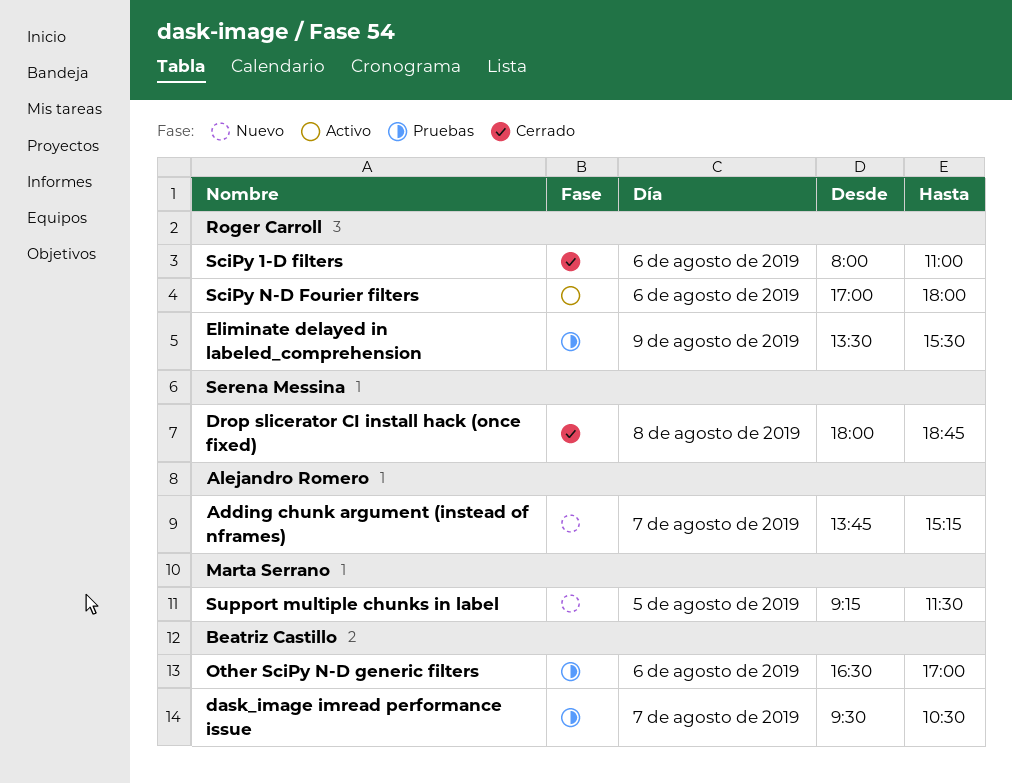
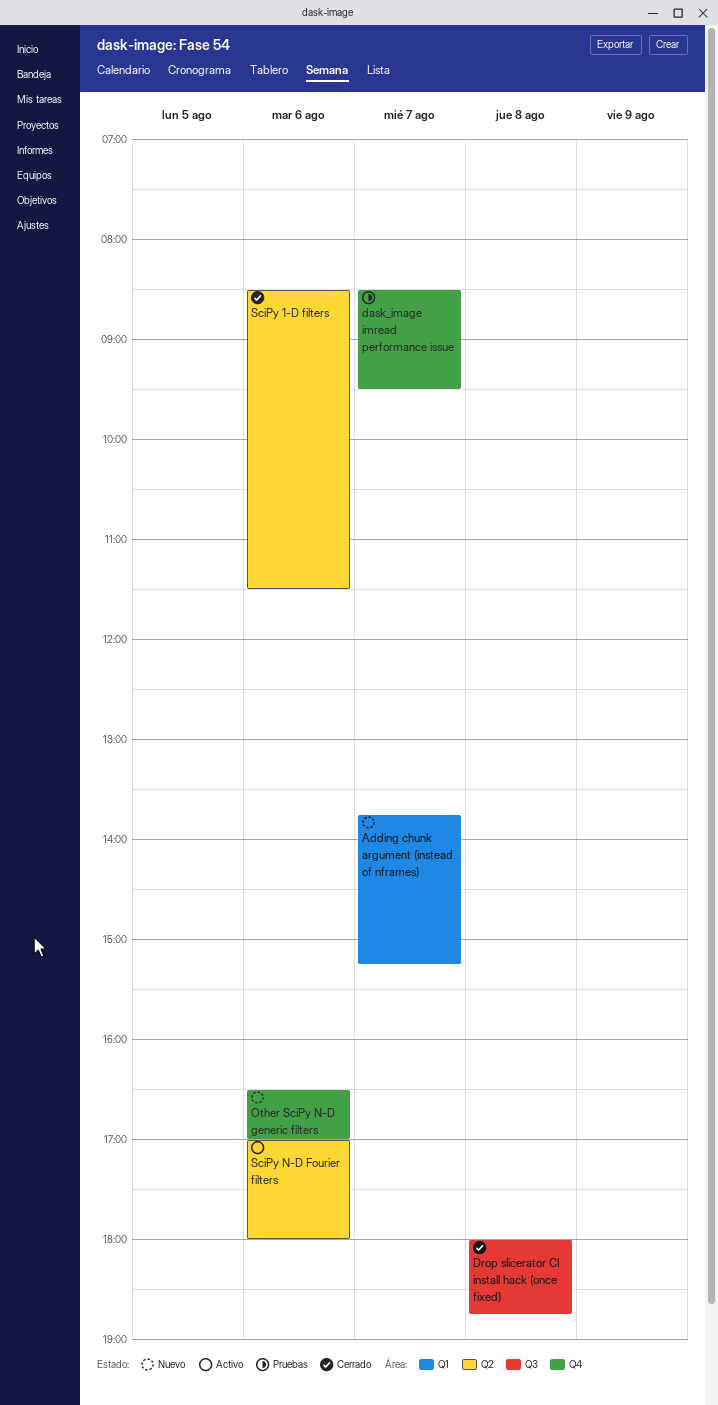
dask_image imread performance issue, begins: 09:30 -> 08:30
dask_image imread performance issue, ends: 10:30 -> 09:30
Eliminate delayed in labeled_comprehension: present -> none
Other SciPy N-D generic filters, status: Pruebas -> Nuevo
SciPy 1-D filters, begins: 08:00 -> 08:30
SciPy 1-D filters, ends: 11:00 -> 11:30
Support multiple chunks in label: present -> none

